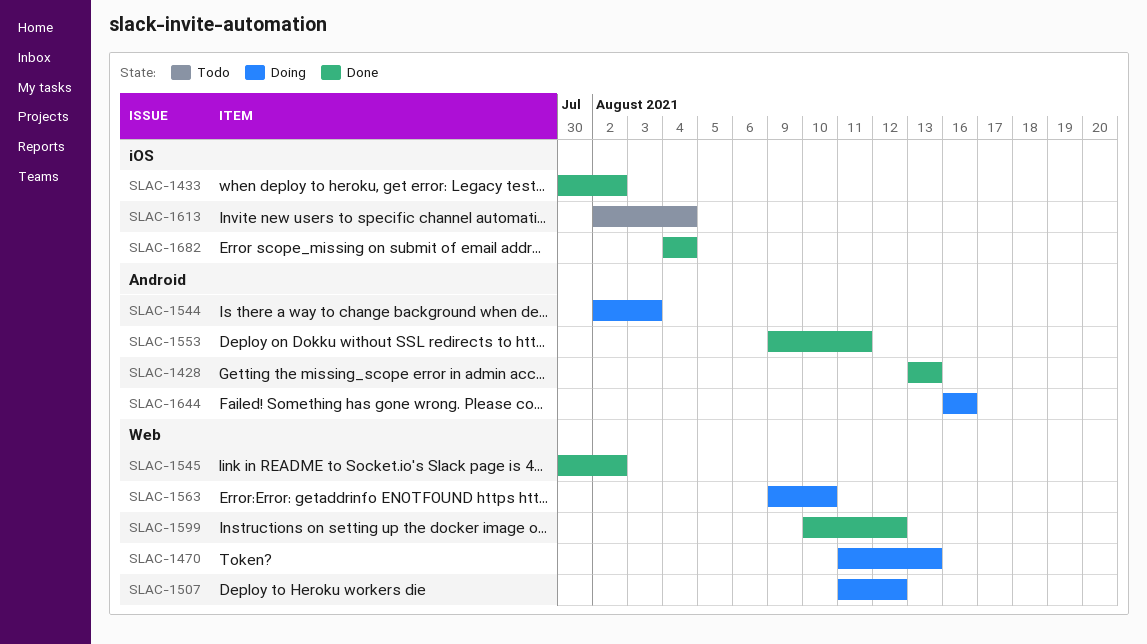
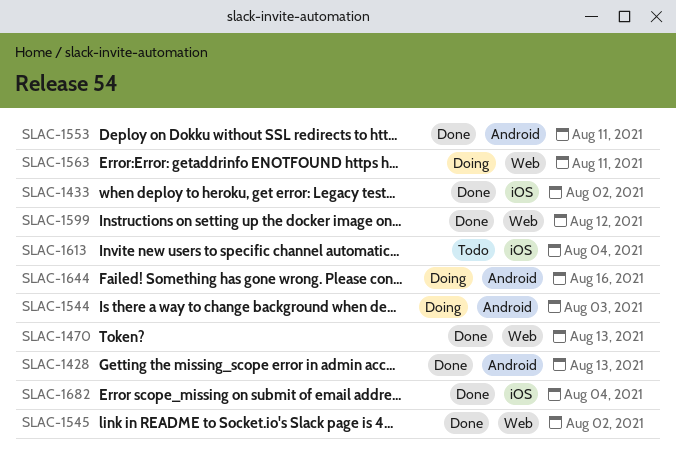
SLAC-1470, status: Doing -> Done
SLAC-1507: present -> none
SLAC-1563, due: Aug 10 -> Aug 11

